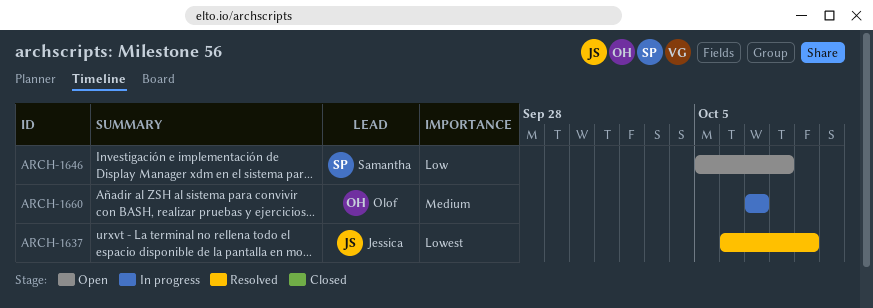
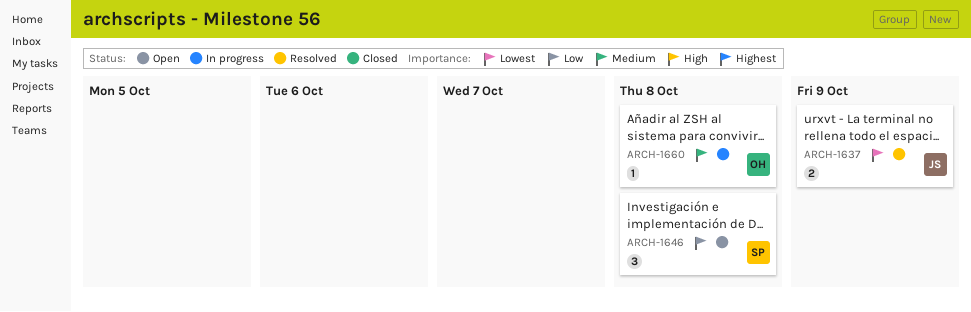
ARCH-1660, due: Oct 7 -> Oct 8

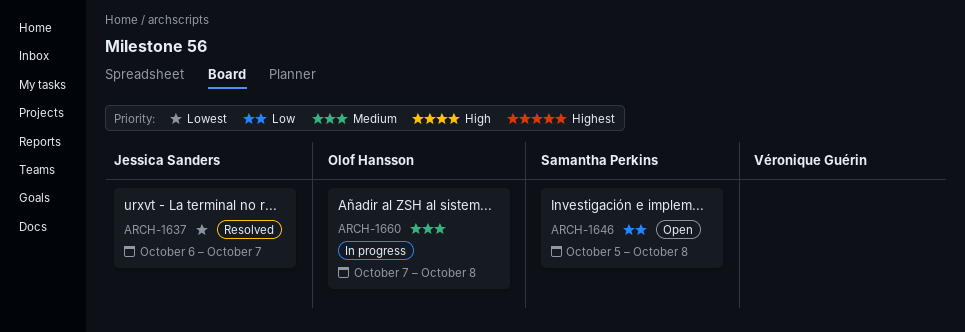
ARCH-1637, due: Oct 9 -> Oct 7

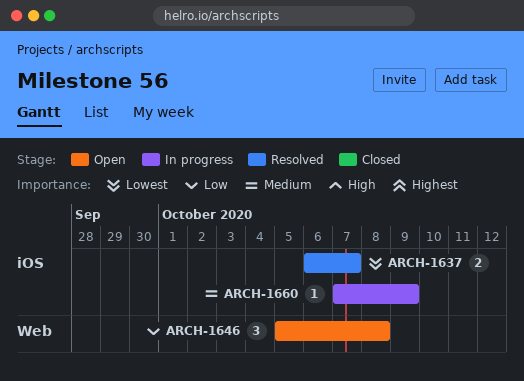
ARCH-1660, due: Oct 8 -> Oct 9

